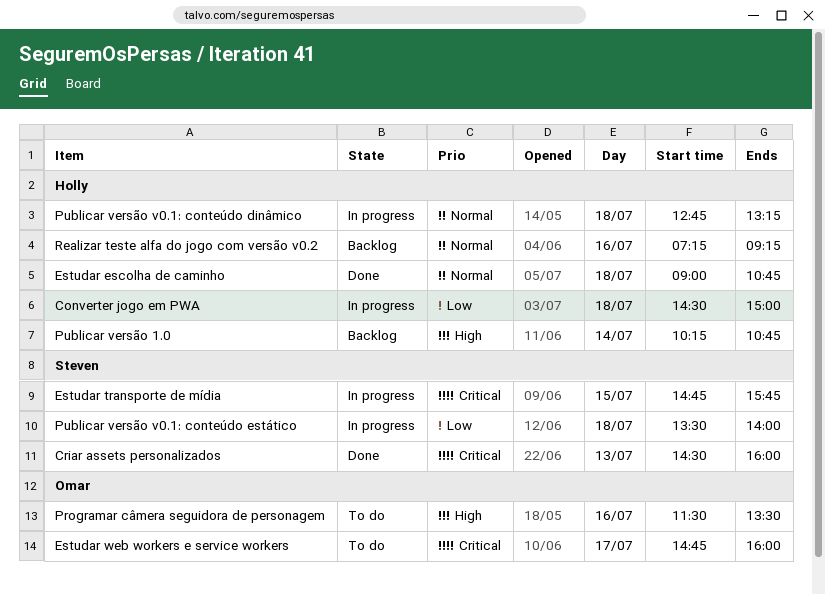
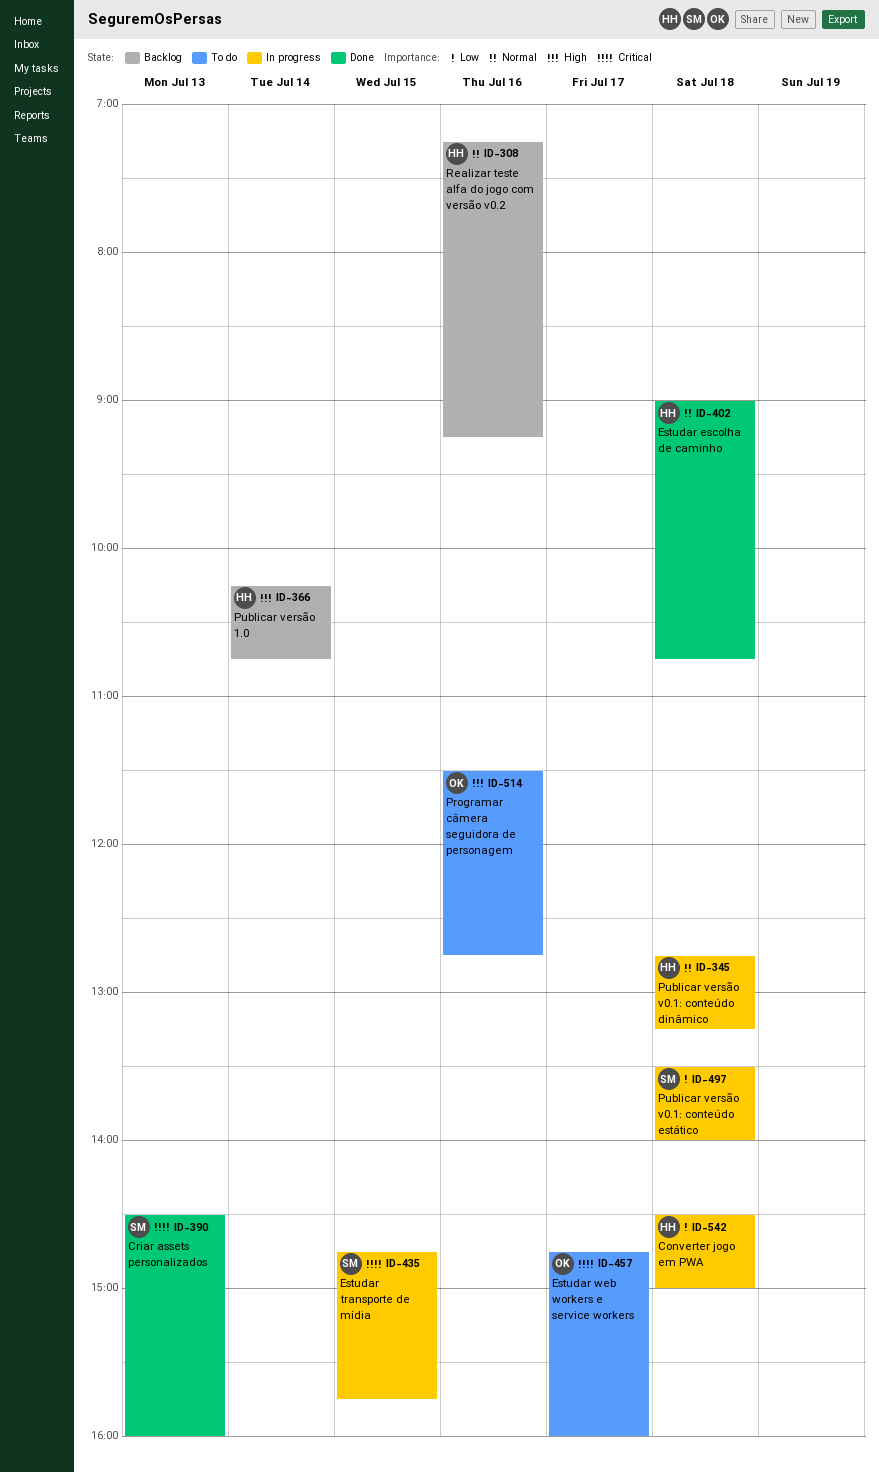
Programar câmera seguidora de personagem, ends: 13:30 -> 12:45

